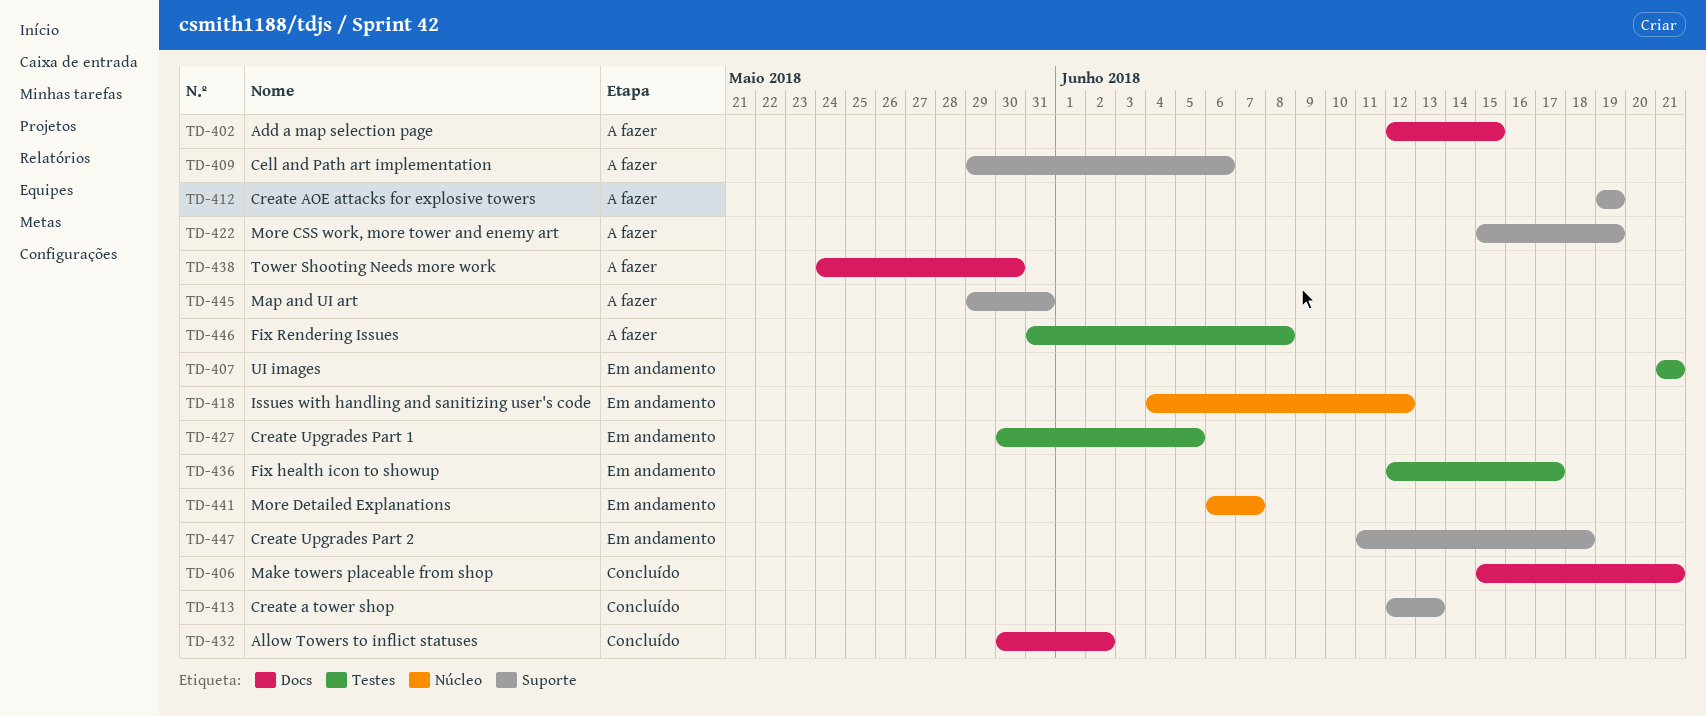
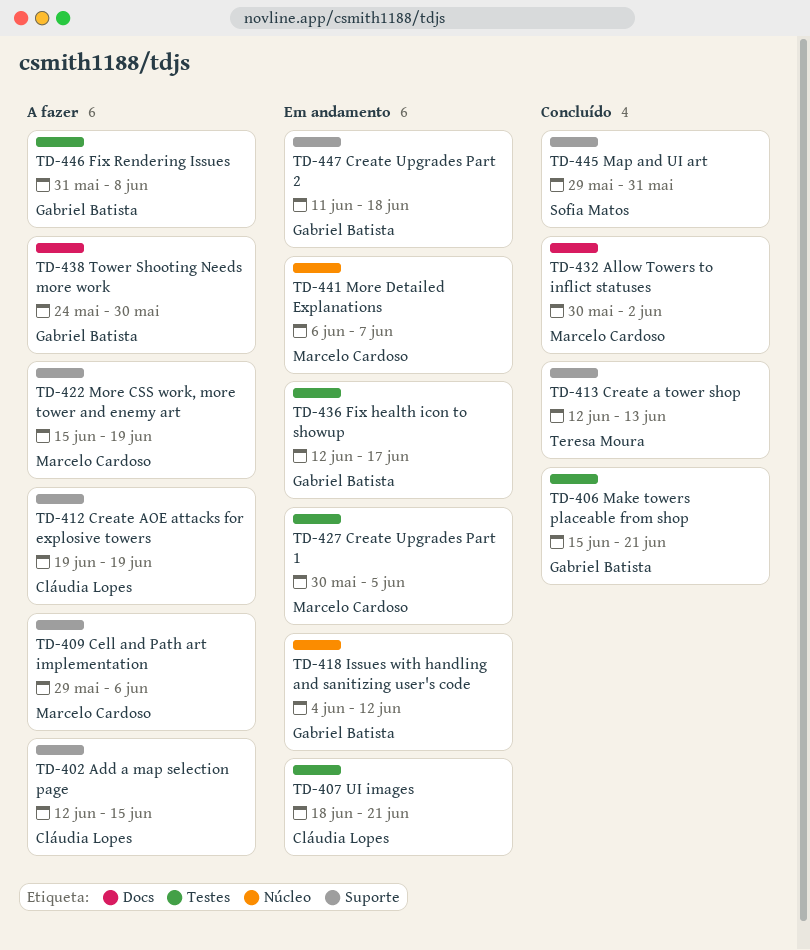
TD-402, label: Docs -> Suporte
TD-406, label: Docs -> Testes
TD-407, start: Jun 21 -> Jun 18
TD-445, status: A fazer -> Concluído

